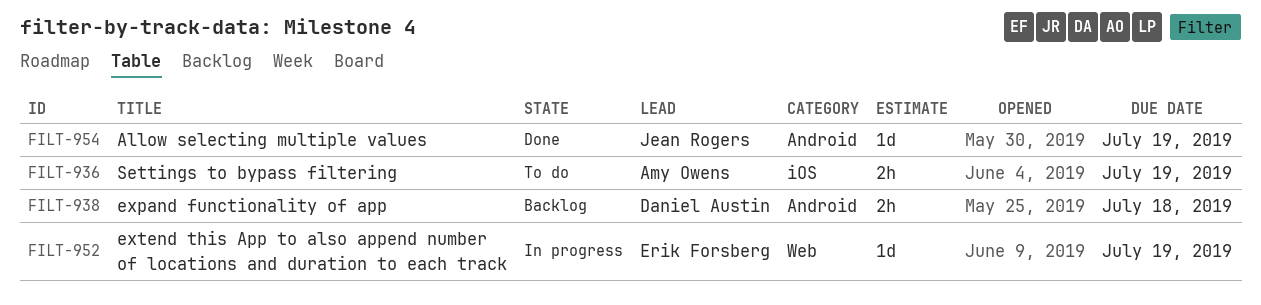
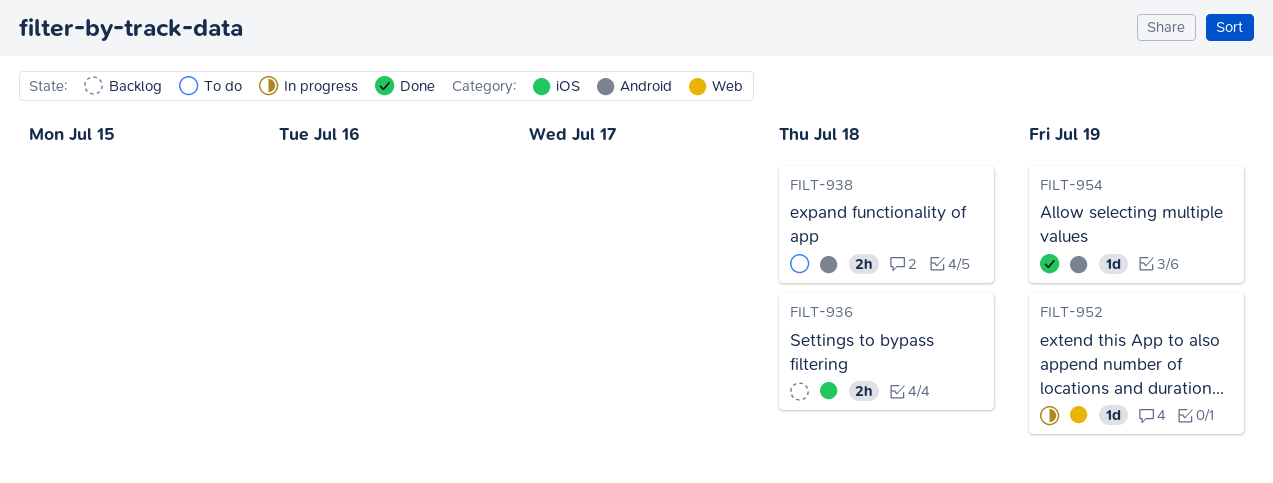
FILT-936, status: To do -> Backlog
FILT-936, due: Jul 19 -> Jul 18
FILT-938, status: Backlog -> To do

